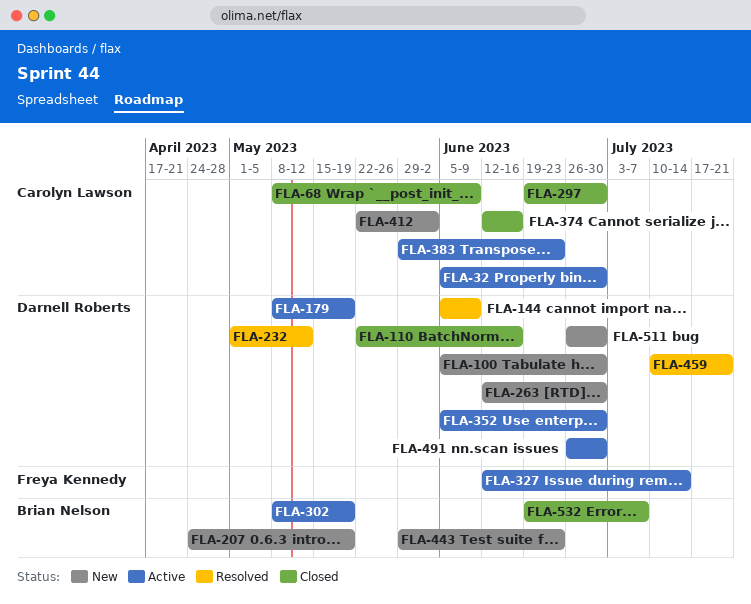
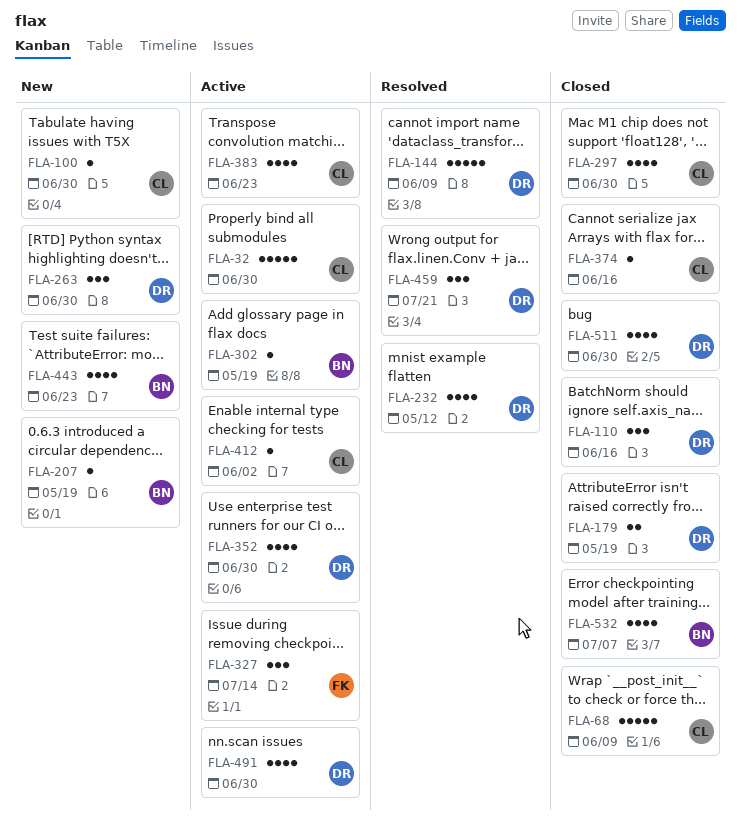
FLA-100, owner: Darnell Roberts -> Carolyn Lawson
FLA-179, status: Active -> Closed
FLA-412, status: New -> Active
FLA-511, status: New -> Closed

